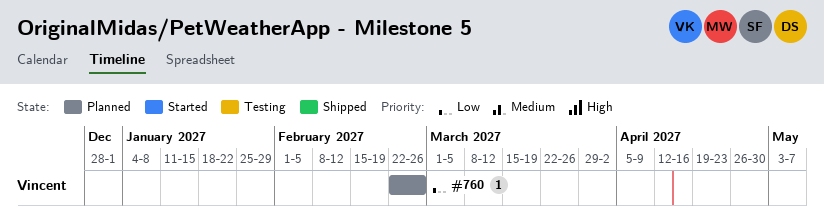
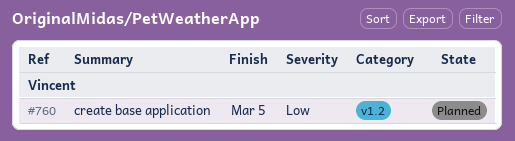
#760, due: Feb 26 -> Mar 5

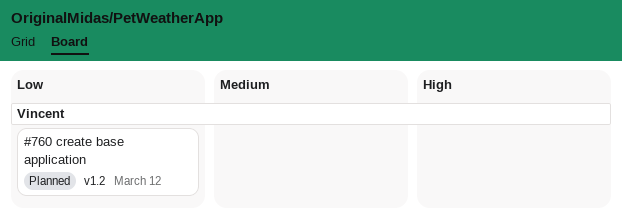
#760, due: Mar 5 -> Mar 12

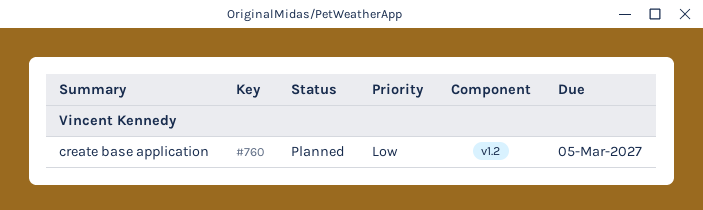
#760, due: Mar 12 -> Mar 5

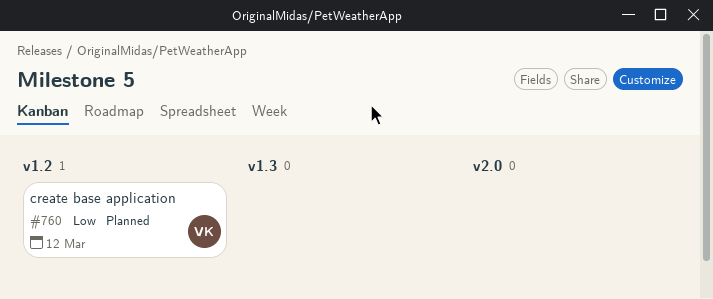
#760, due: Mar 5 -> Mar 12

